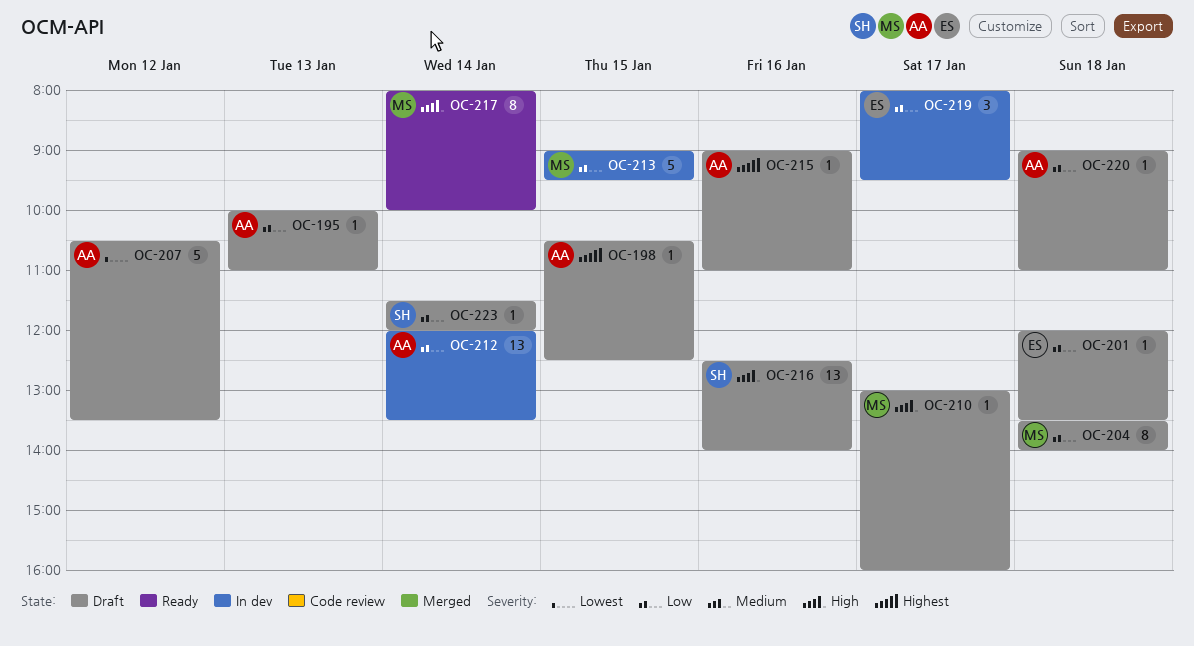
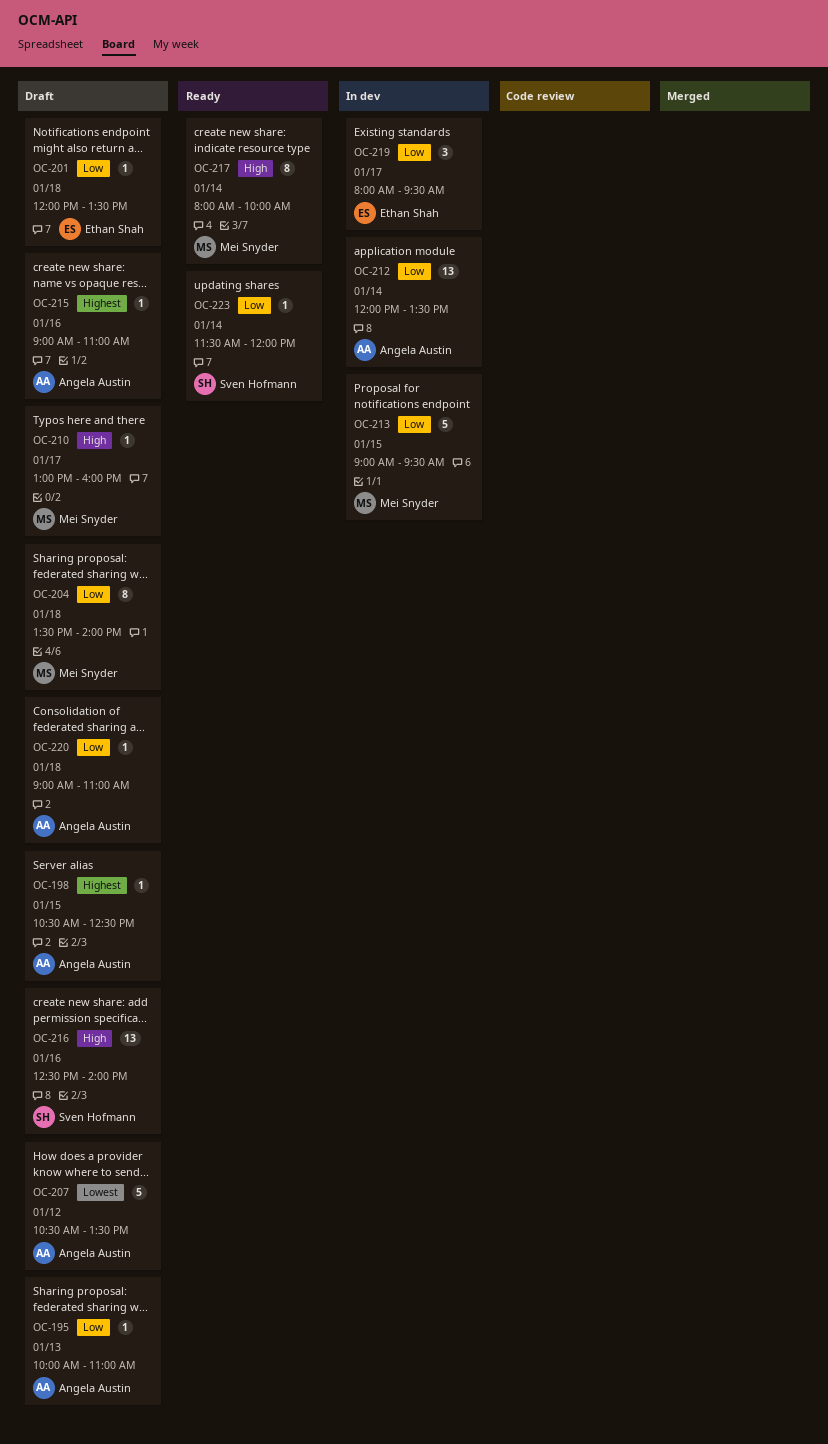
OC-223, status: Draft -> Ready

